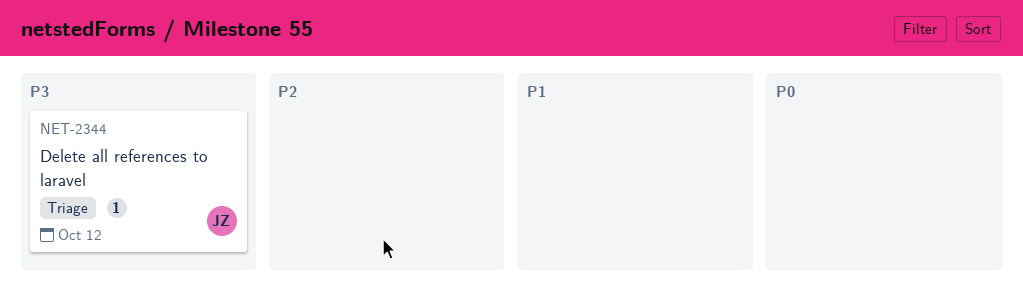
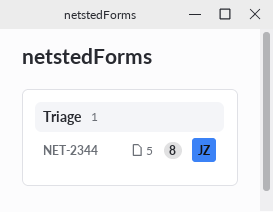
NET-2344, estimate: 1 -> 8

